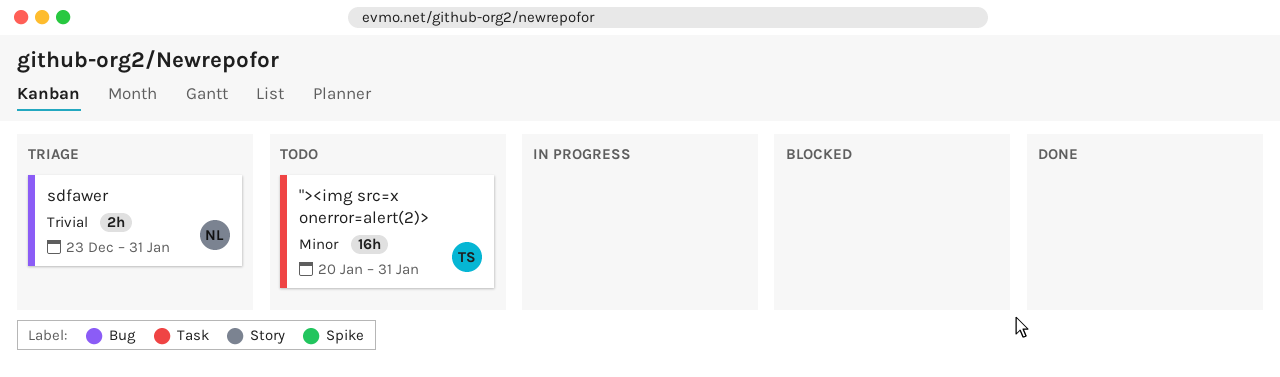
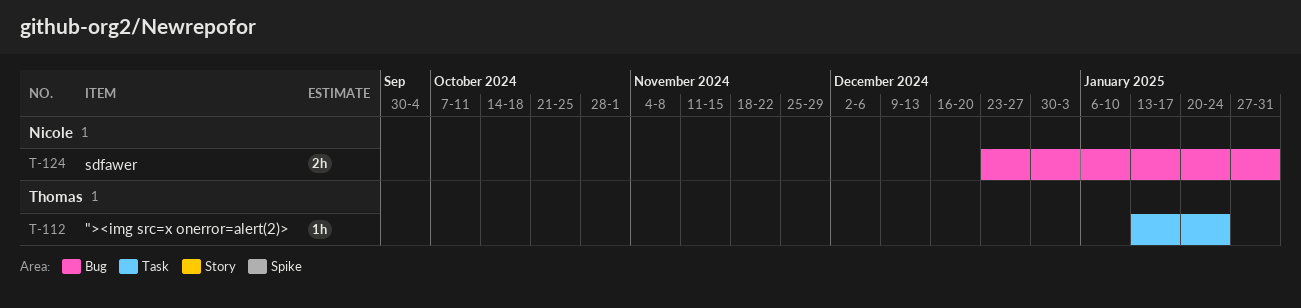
"><img src=x onerror=alert(2)>, estimate: 16h -> 1h
"><img src=x onerror=alert(2)>, start: Jan 20 -> Jan 13
"><img src=x onerror=alert(2)>, due: Jan 31 -> Jan 24

